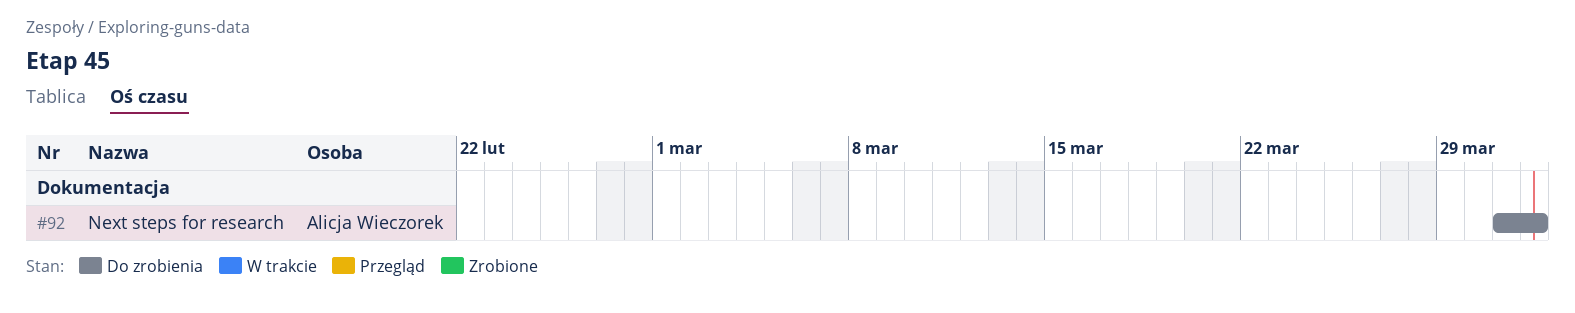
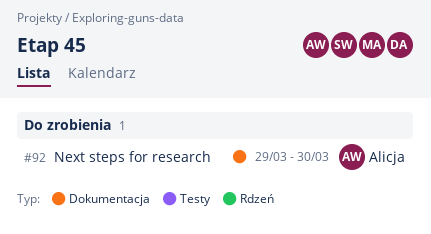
#92, start: Mar 31 -> Mar 29
#92, due: Apr 1 -> Mar 30

